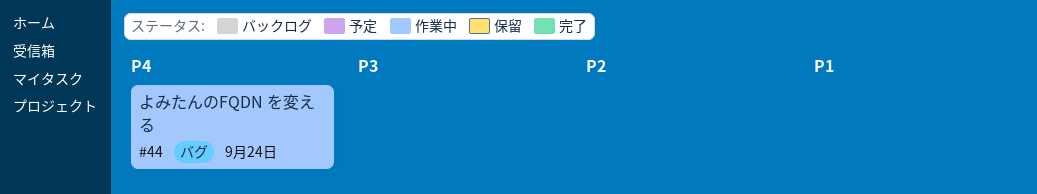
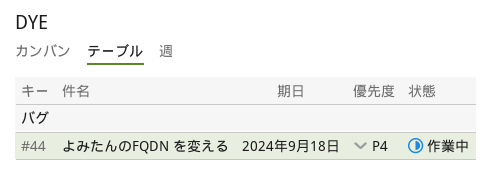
#44, due: Sep 24 -> Sep 18

